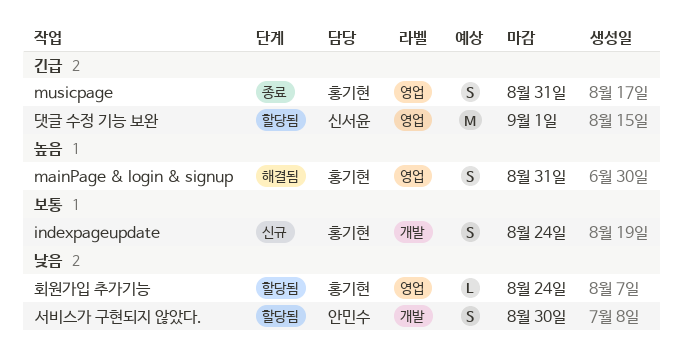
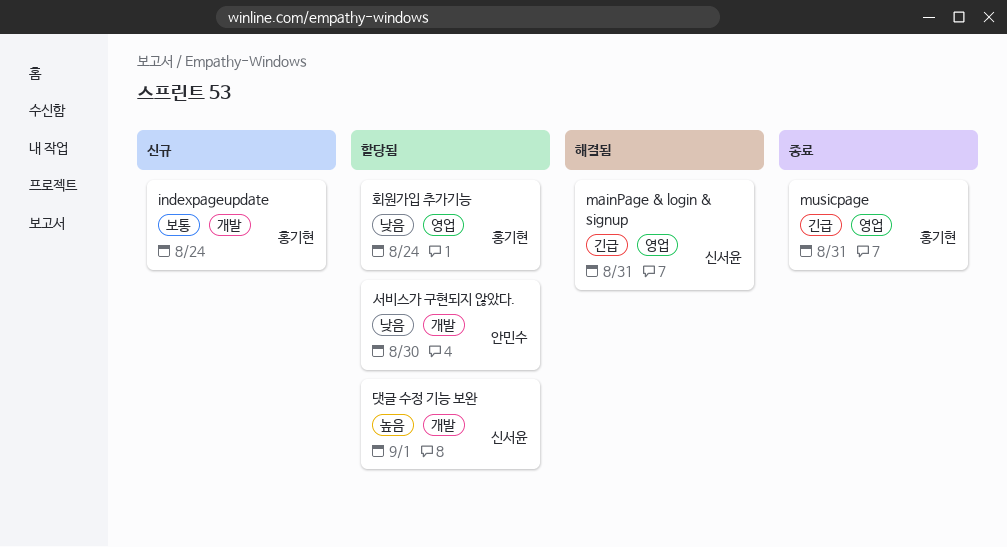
mainPage & login & signup, owner: 홍기현 -> 신서윤
mainPage & login & signup, priority: 높음 -> 긴급
댓글 수정 기능 보완, priority: 긴급 -> 높음
댓글 수정 기능 보완, label: 영업 -> 개발

